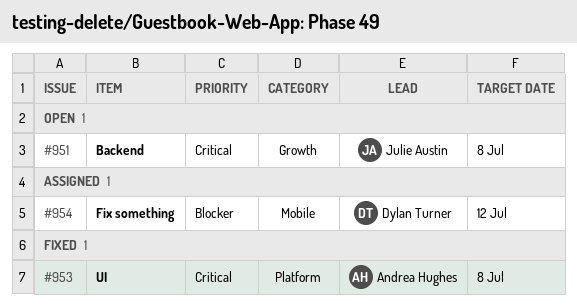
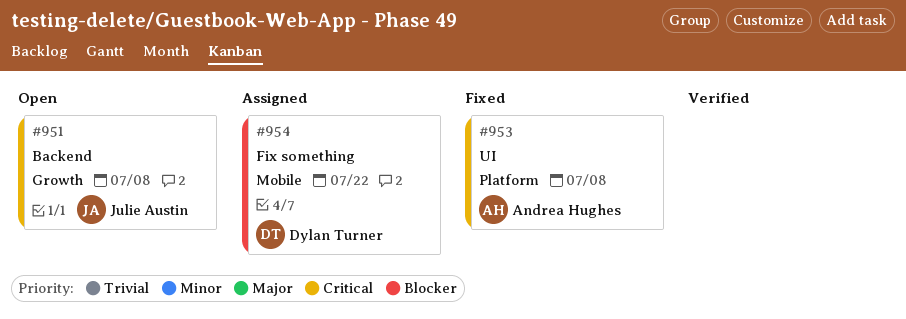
#954, due: Jul 12 -> Jul 22

